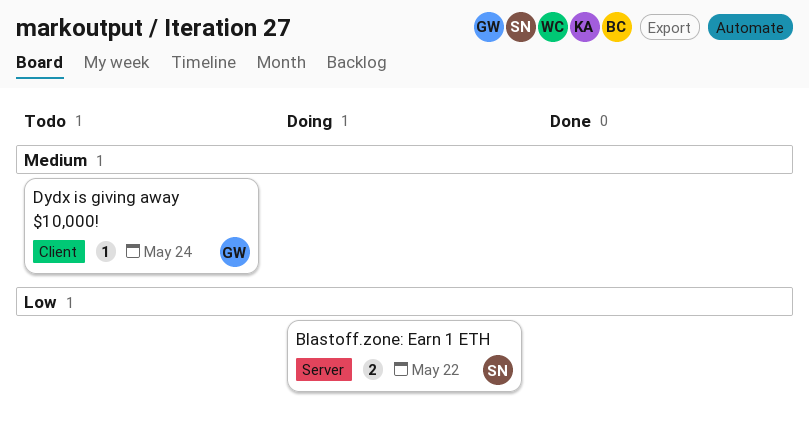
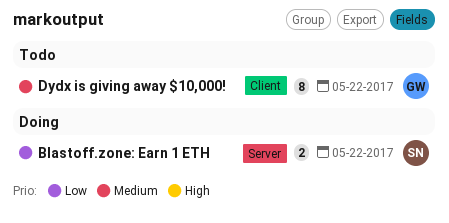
Dydx is giving away $10,000!, estimate: 1 -> 8
Dydx is giving away $10,000!, due: May 24 -> May 22

